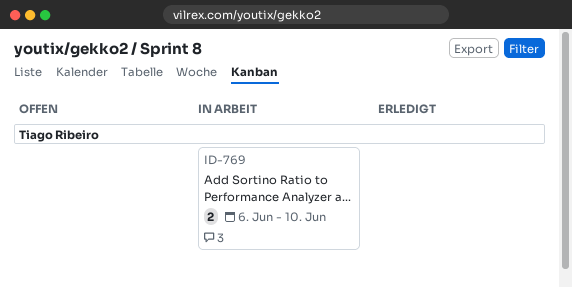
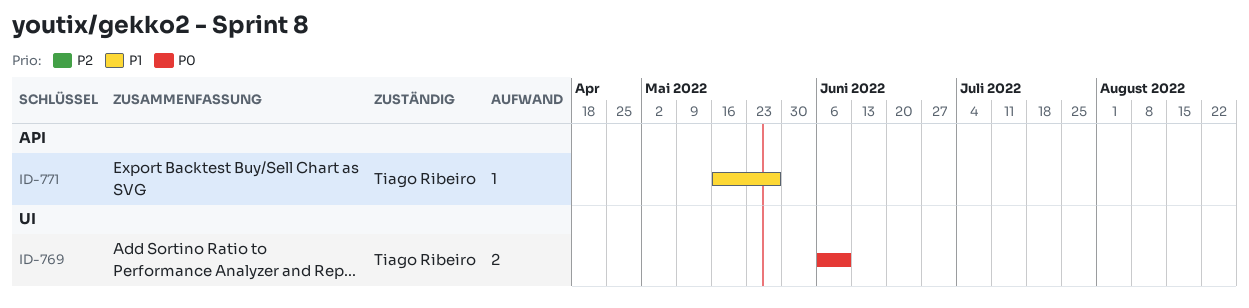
ID-771: none -> present

